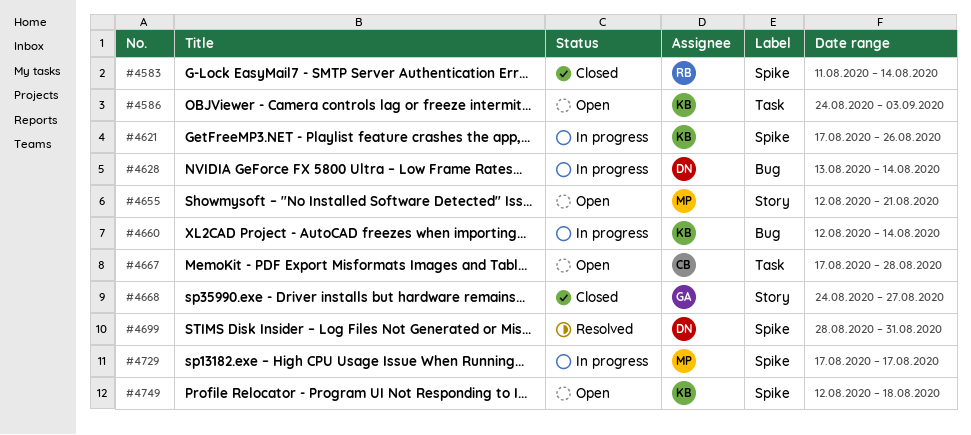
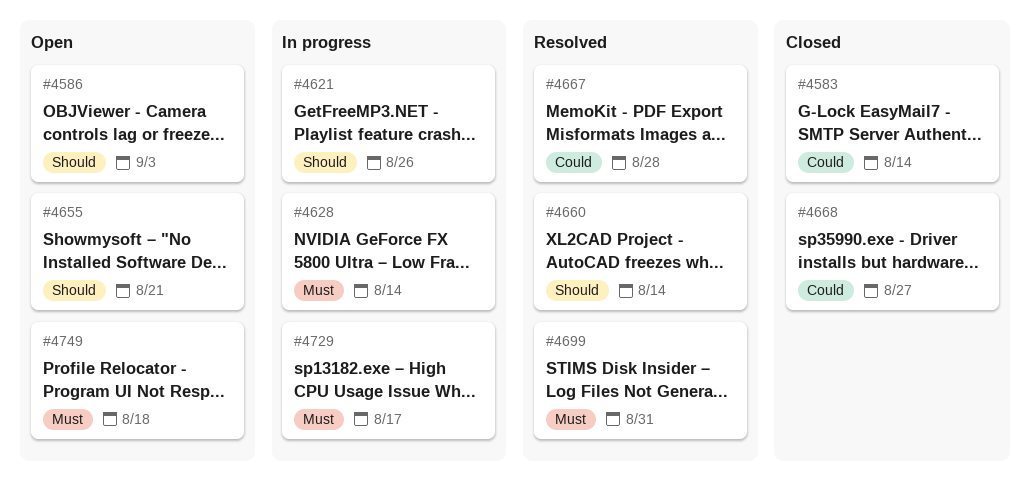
#4660, status: In progress -> Resolved
#4667, status: Open -> Resolved

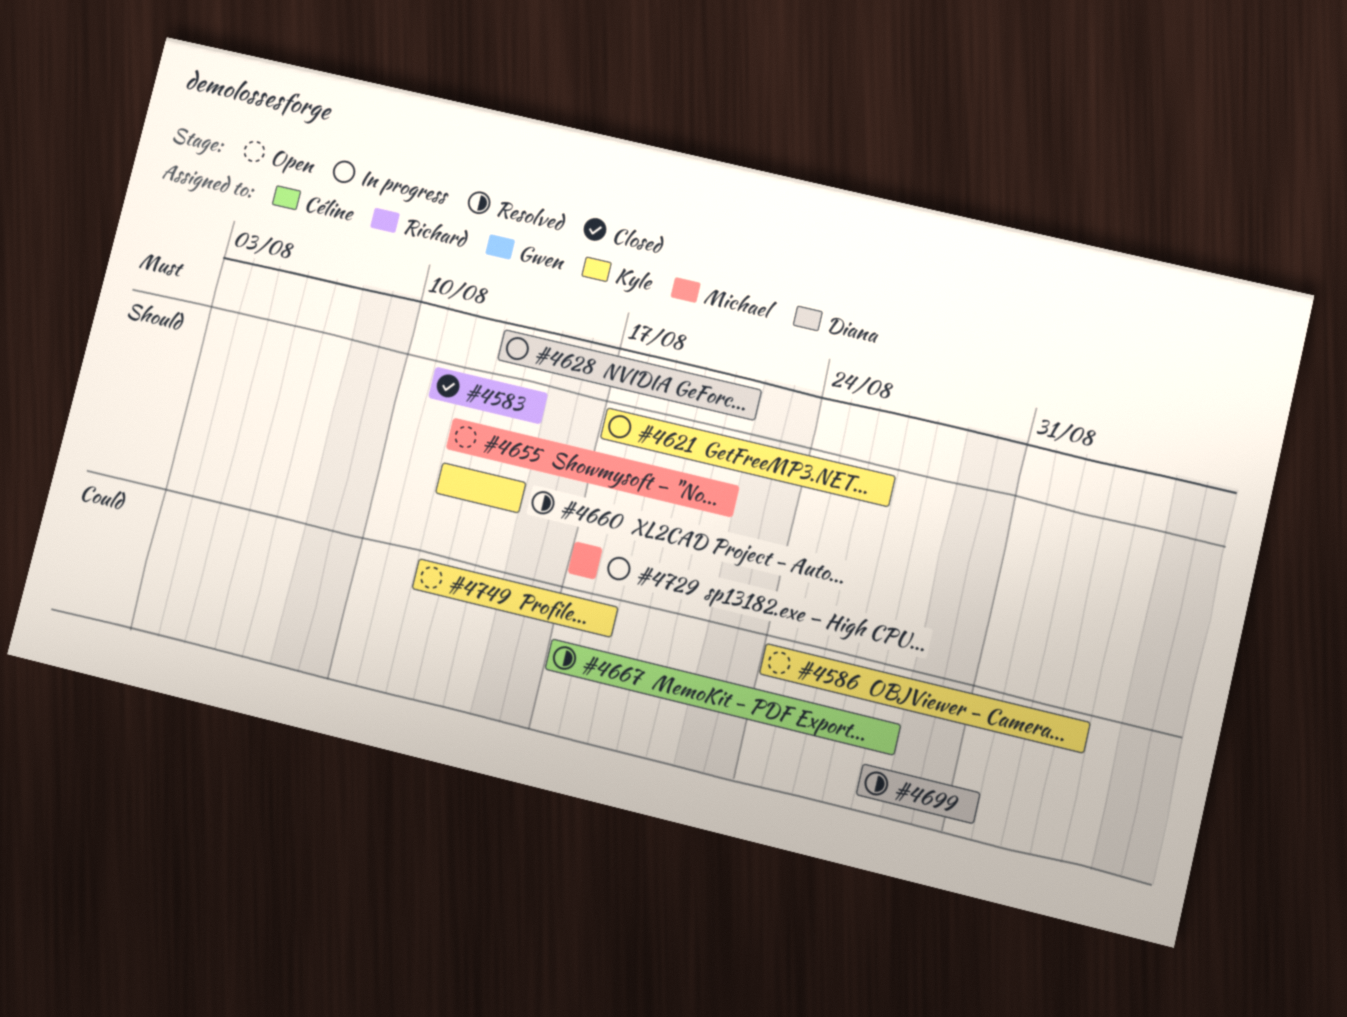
#4583, priority: Could -> Should
#4586, priority: Should -> Could
#4628, due: Aug 14 -> Aug 21
#4668: present -> none
#4699, priority: Must -> Could
#4729, priority: Must -> Should
#4749, priority: Must -> Could

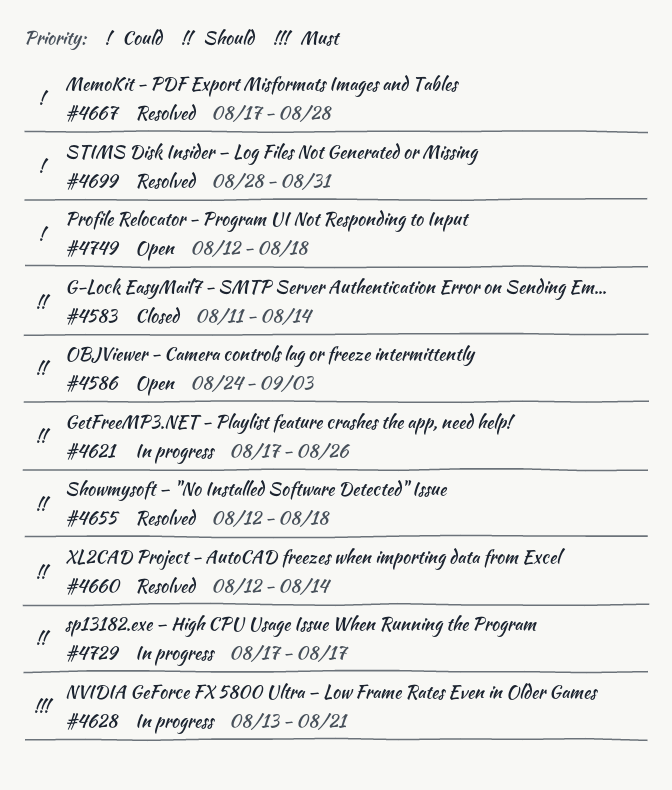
#4586, priority: Could -> Should
#4655, status: Open -> Resolved
#4655, due: Aug 21 -> Aug 18

